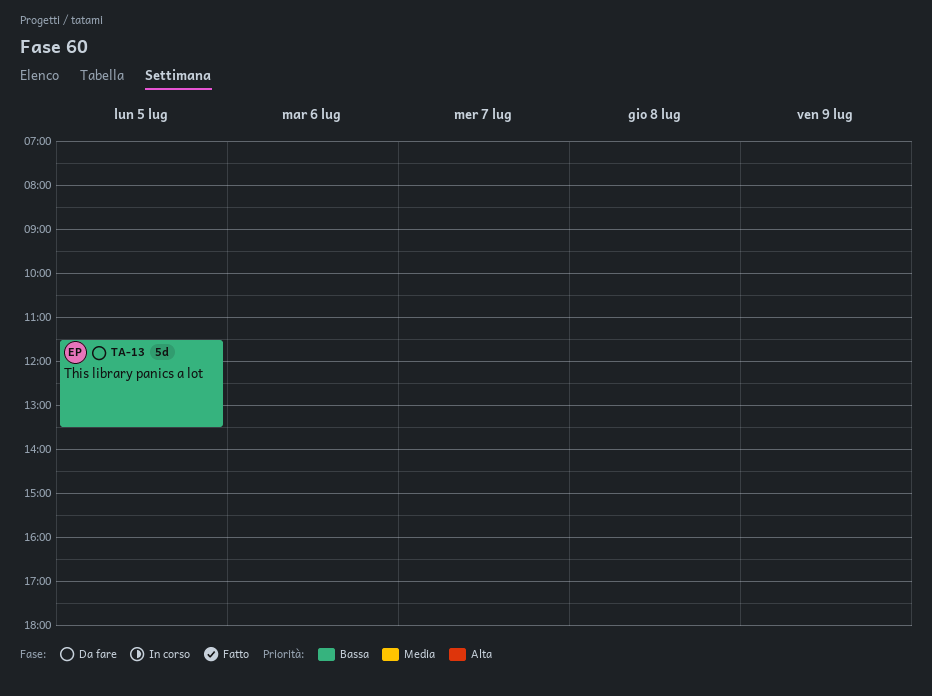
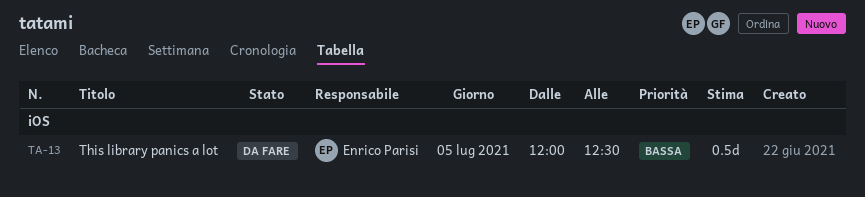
TA-13, estimate: 5d -> 0.5d
TA-13, begins: 11:30 -> 12:00
TA-13, ends: 13:30 -> 12:30

